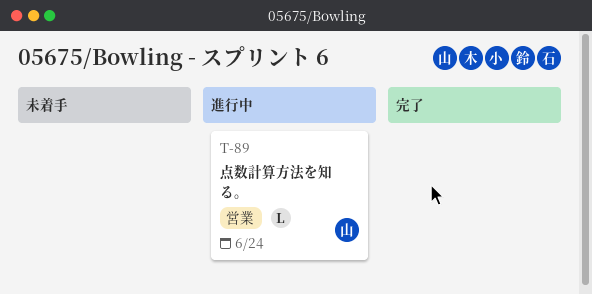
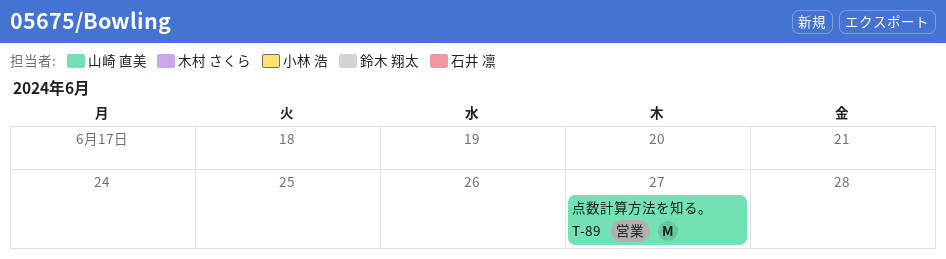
T-89, estimate: L -> M
T-89, due: Jun 24 -> Jun 27

